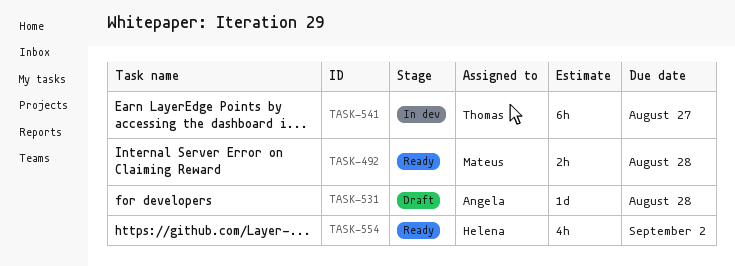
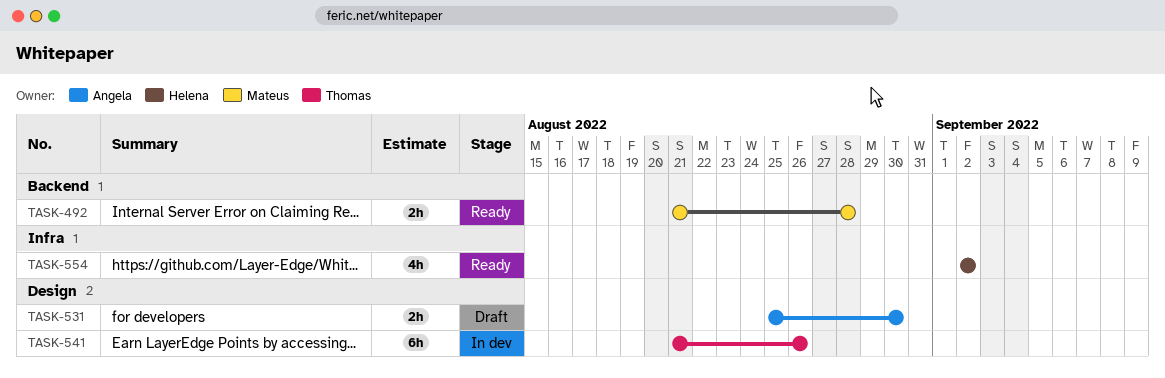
TASK-531, estimate: 1d -> 2h
TASK-531, due: Aug 28 -> Aug 30
TASK-541, due: Aug 27 -> Aug 26

